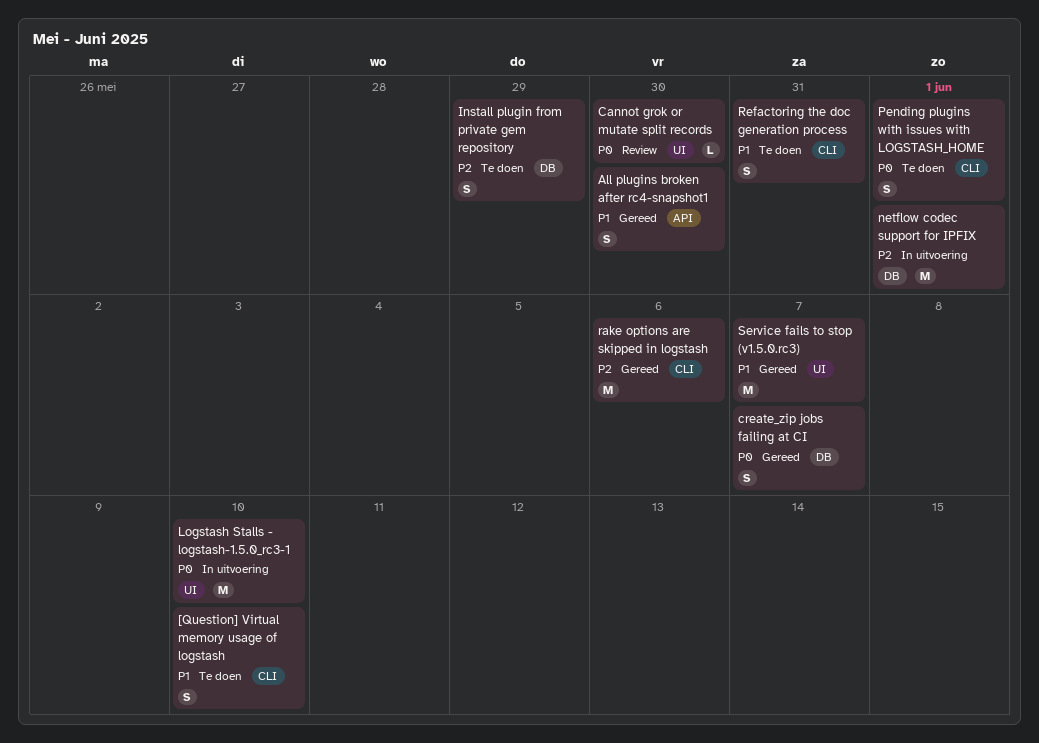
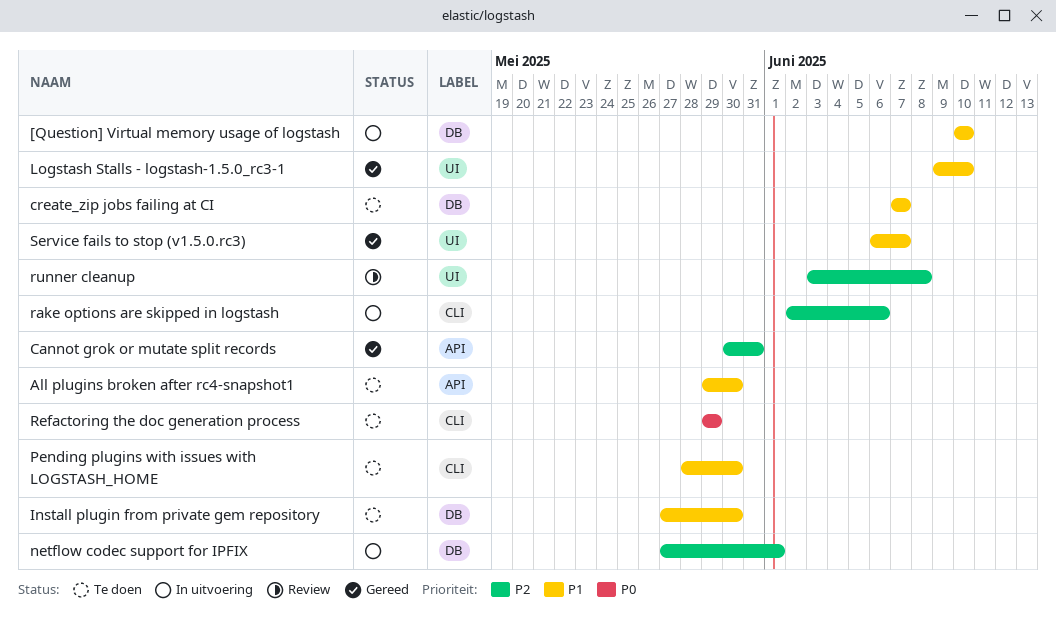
[Question] Virtual memory usage of logstash, status: Te doen -> In uitvoering
[Question] Virtual memory usage of logstash, label: CLI -> DB
All plugins broken after rc4-snapshot1, status: Gereed -> Te doen
Cannot grok or mutate split records, status: Review -> Gereed
Cannot grok or mutate split records, priority: P0 -> P2
Cannot grok or mutate split records, label: UI -> API
Cannot grok or mutate split records, due: May 30 -> May 31
create_zip jobs failing at CI, status: Gereed -> Te doen
create_zip jobs failing at CI, priority: P0 -> P1
Install plugin from private gem repository, priority: P2 -> P1
Install plugin from private gem repository, due: May 29 -> May 30
Logstash Stalls - logstash-1.5.0_rc3-1, status: In uitvoering -> Gereed
Logstash Stalls - logstash-1.5.0_rc3-1, priority: P0 -> P1
Pending plugins with issues with LOGSTASH_HOME, priority: P0 -> P1
Pending plugins with issues with LOGSTASH_HOME, due: Jun 1 -> May 30
rake options are skipped in logstash, status: Gereed -> In uitvoering
Refactoring the doc generation process, priority: P1 -> P0
Refactoring the doc generation process, due: May 31 -> May 29
runner cleanup: none -> present

